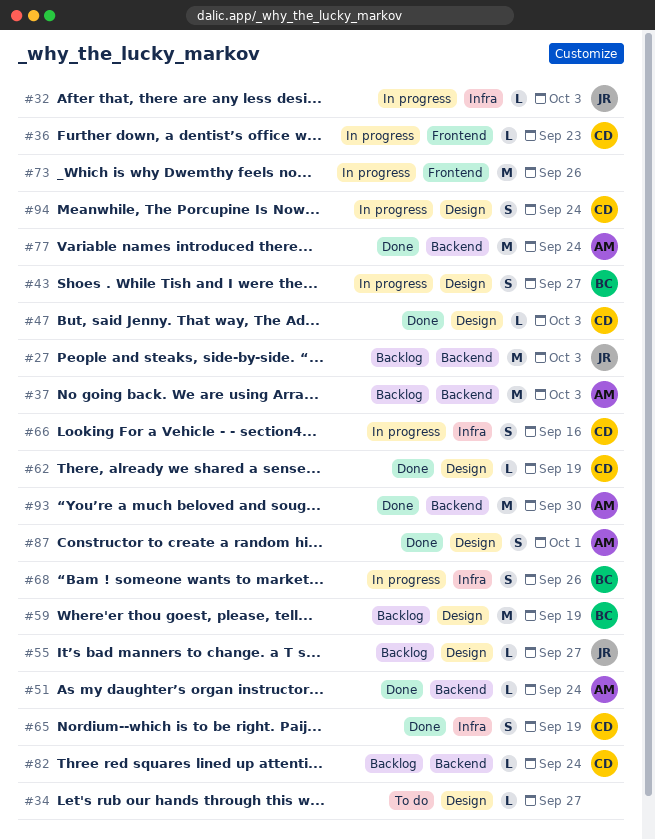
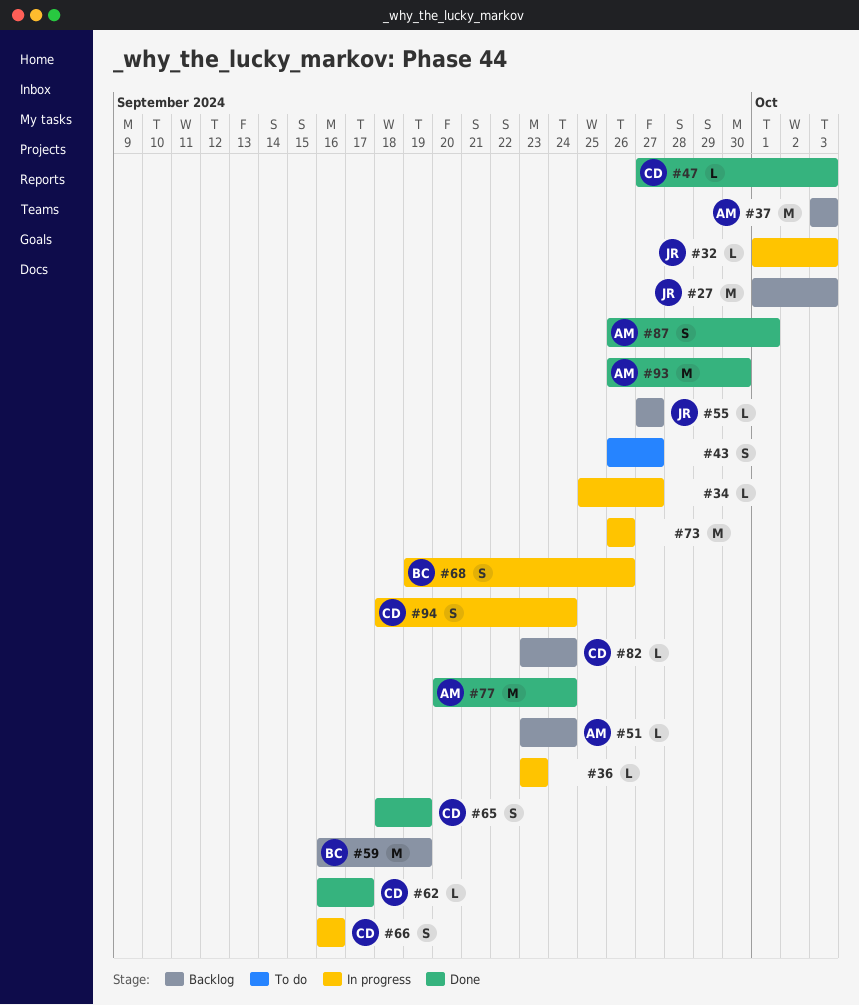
#34, status: To do -> In progress
#36, owner: CD -> none
#43, status: In progress -> To do
#43, owner: BC -> none
#51, status: Done -> Backlog
#62, due: Sep 19 -> Sep 17

